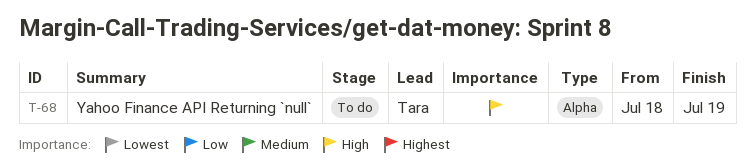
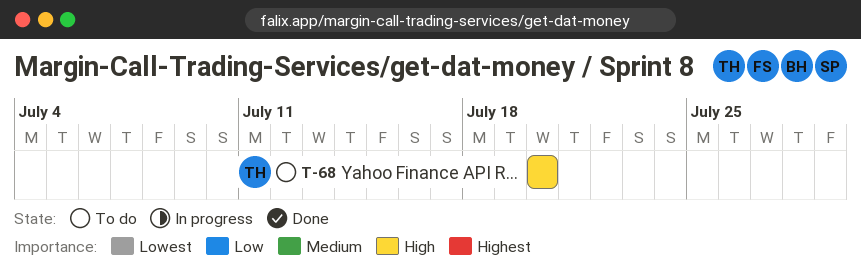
T-68, start: Jul 18 -> Jul 20
T-68, due: Jul 19 -> Jul 20

